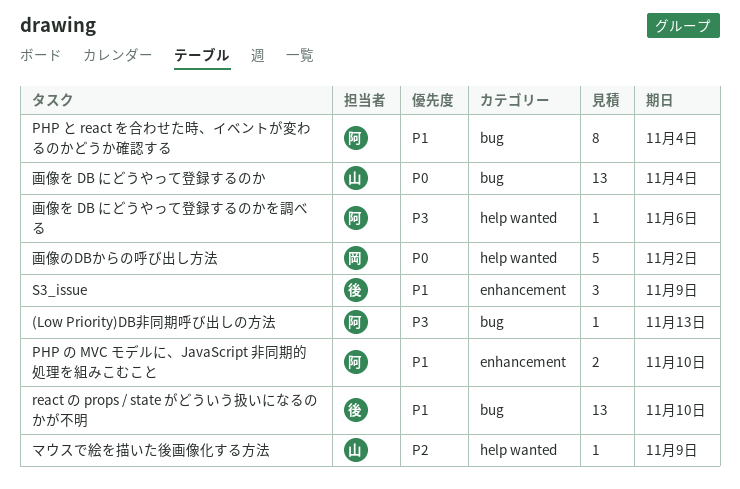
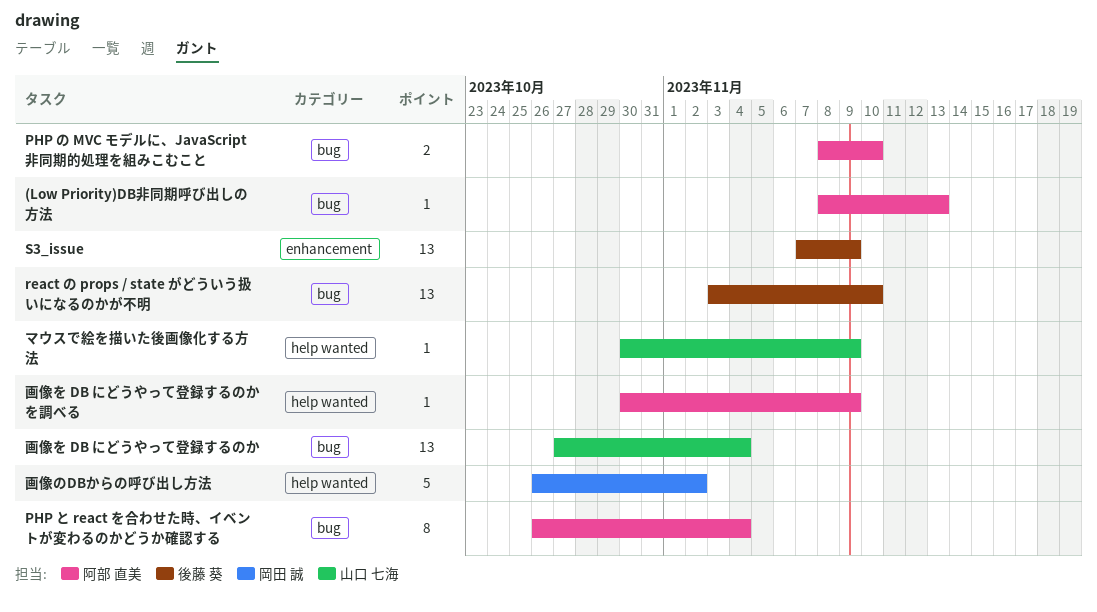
PHP の MVC モデルに、JavaScript 非同期的処理を組みこむこと, label: enhancement -> bug
S3_issue, estimate: 3 -> 13
画像を DB にどうやって登録するのかを調べる, due: Nov 6 -> Nov 9

